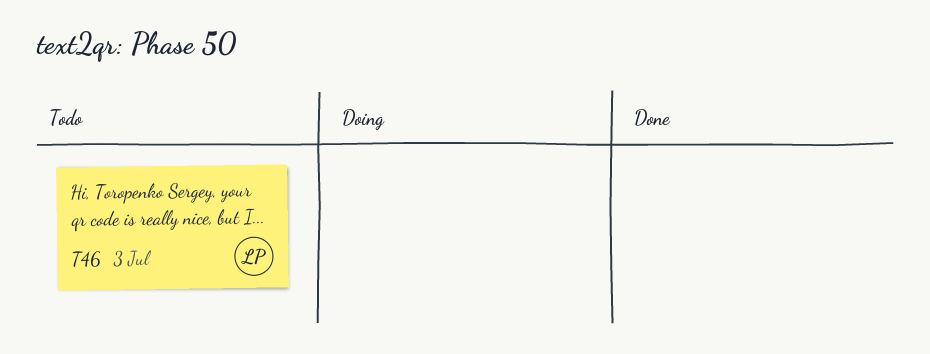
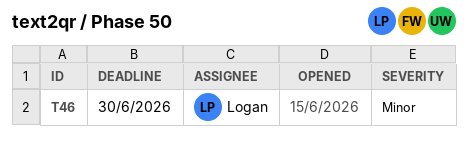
T46, due: Jul 3 -> Jun 30

